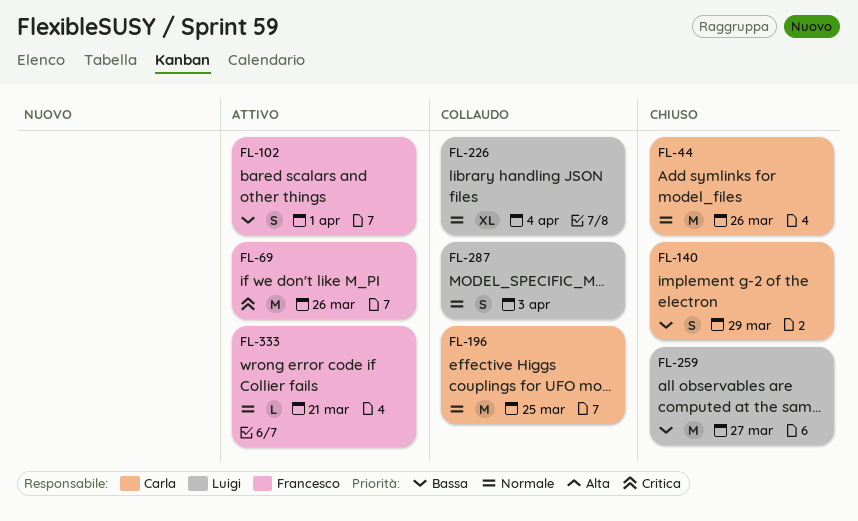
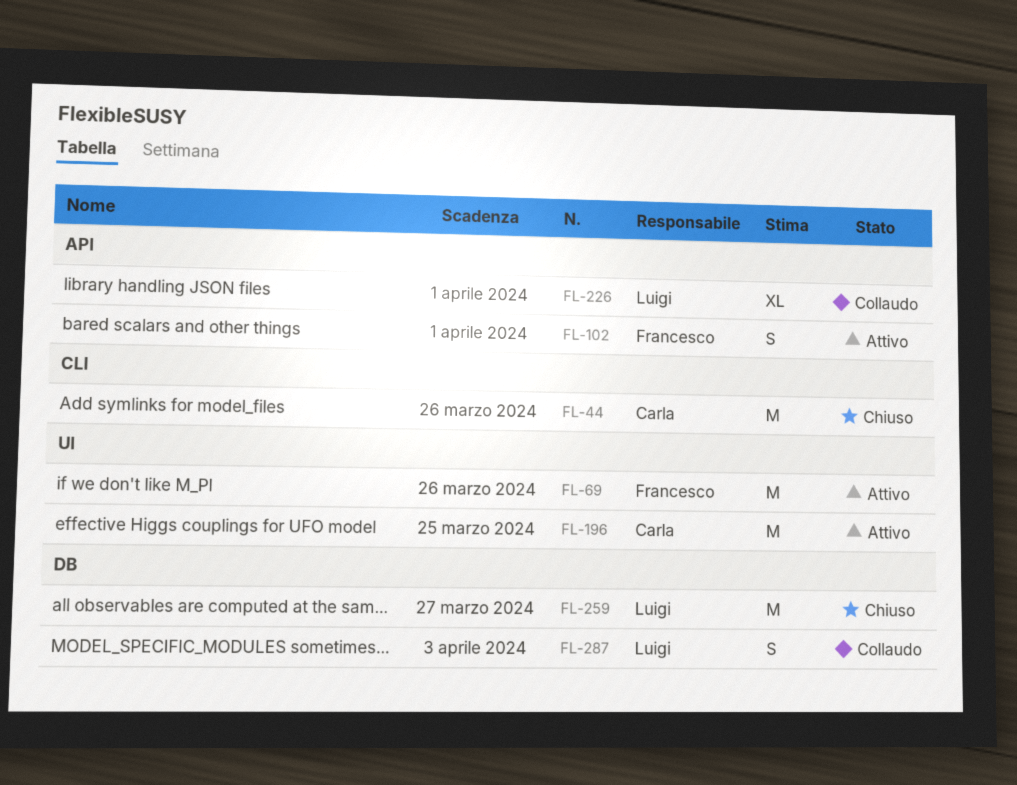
FL-140: present -> none
FL-196, status: Collaudo -> Attivo
FL-226, due: Apr 4 -> Apr 1
FL-333: present -> none

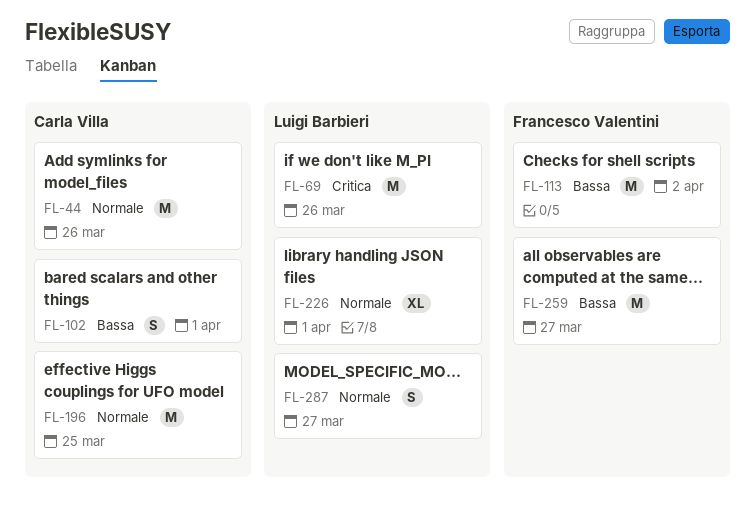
FL-69, owner: Francesco Valentini -> Luigi Barbieri
FL-102, owner: Francesco Valentini -> Carla Villa
FL-113: none -> present
FL-259, owner: Luigi Barbieri -> Francesco Valentini
FL-287, due: Apr 3 -> Mar 27

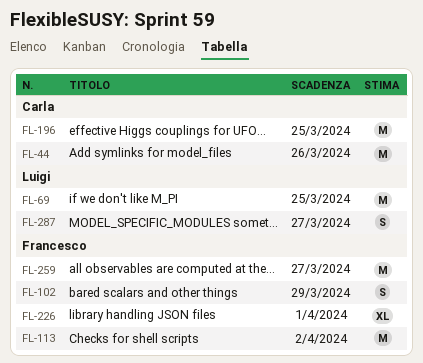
FL-69, due: Mar 26 -> Mar 25
FL-102, owner: Carla Villa -> Francesco Valentini
FL-102, due: Apr 1 -> Mar 29
FL-226, owner: Luigi Barbieri -> Francesco Valentini

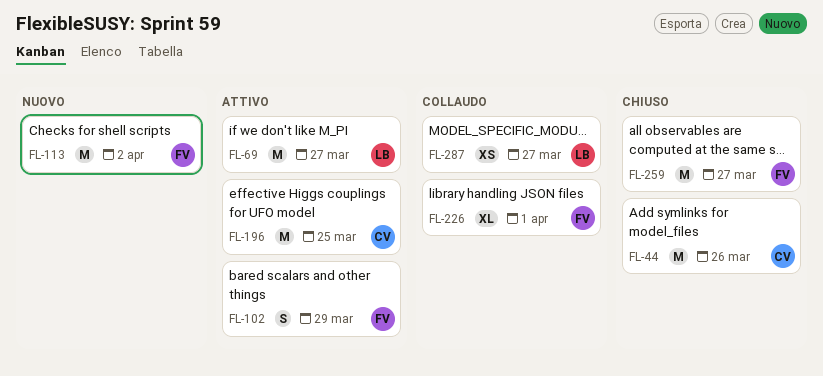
FL-69, due: Mar 25 -> Mar 27
FL-287, estimate: S -> XS

